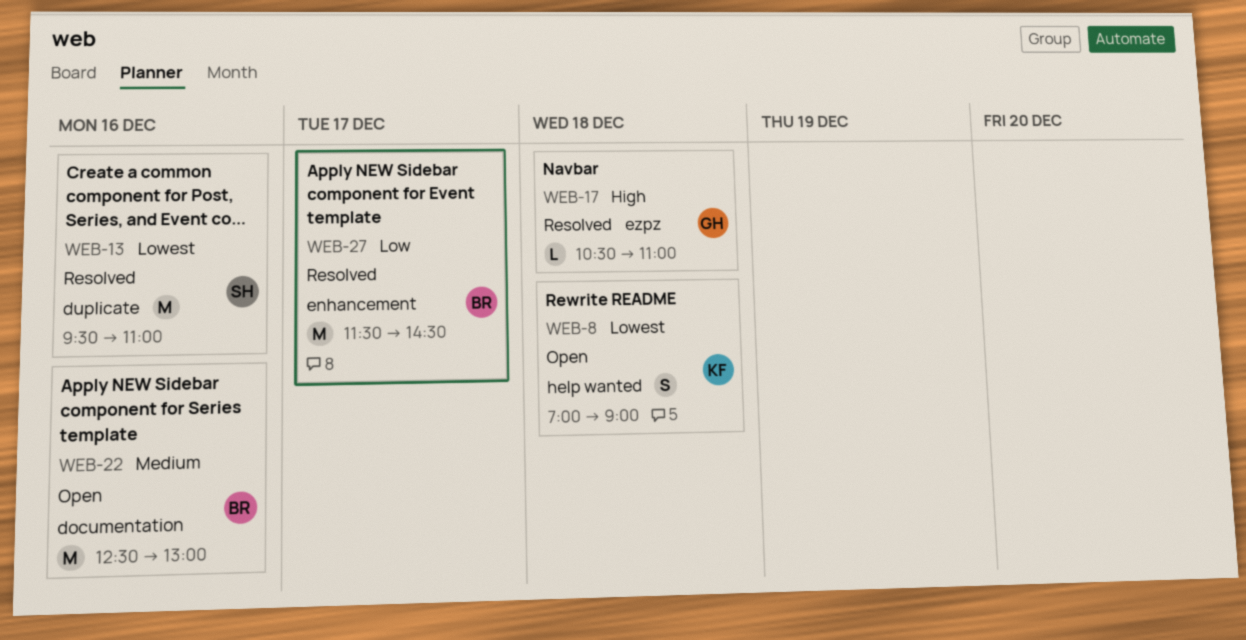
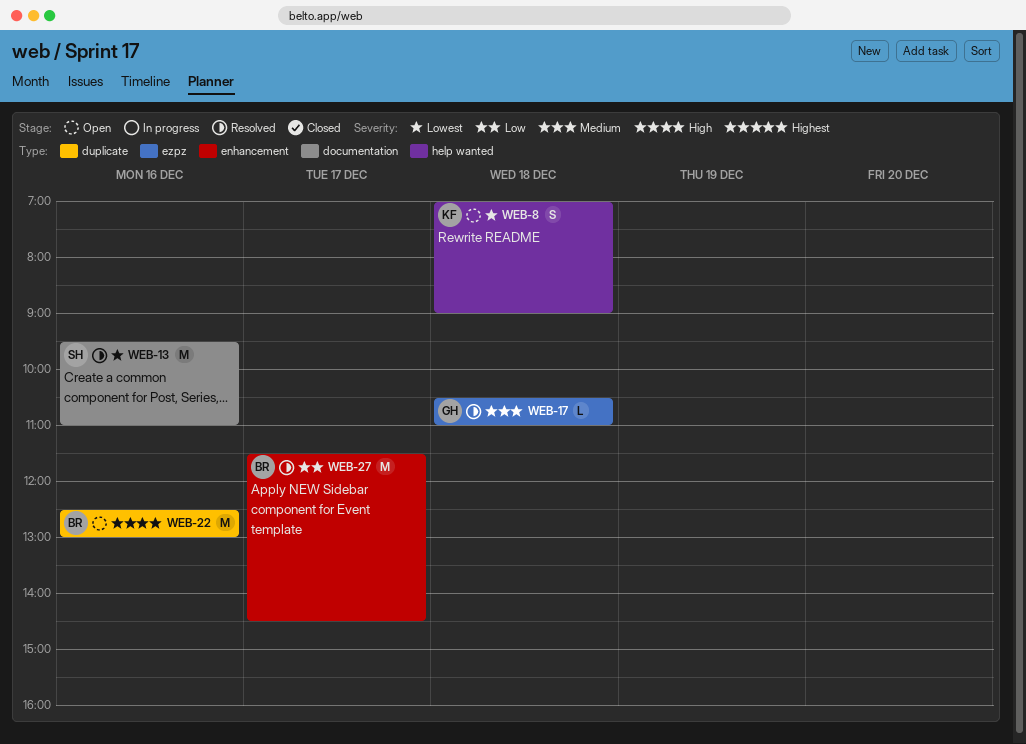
WEB-13, label: duplicate -> documentation
WEB-17, priority: High -> Medium
WEB-22, priority: Medium -> High
WEB-22, label: documentation -> duplicate

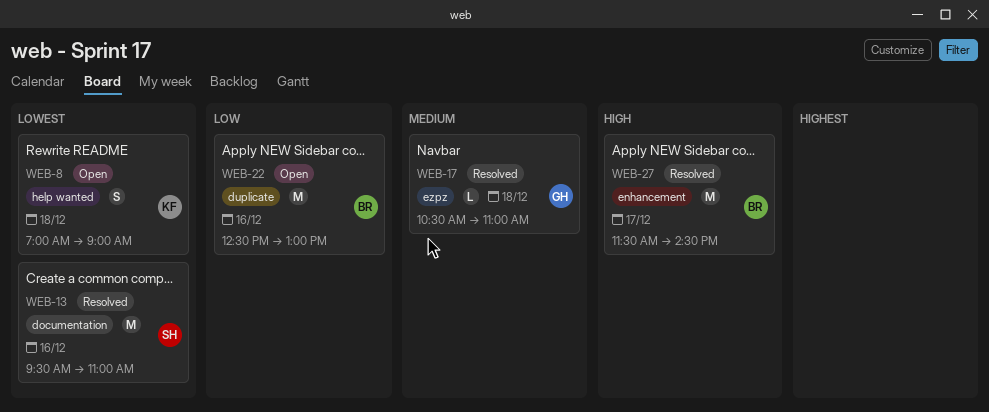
WEB-22, priority: High -> Low
WEB-27, priority: Low -> High

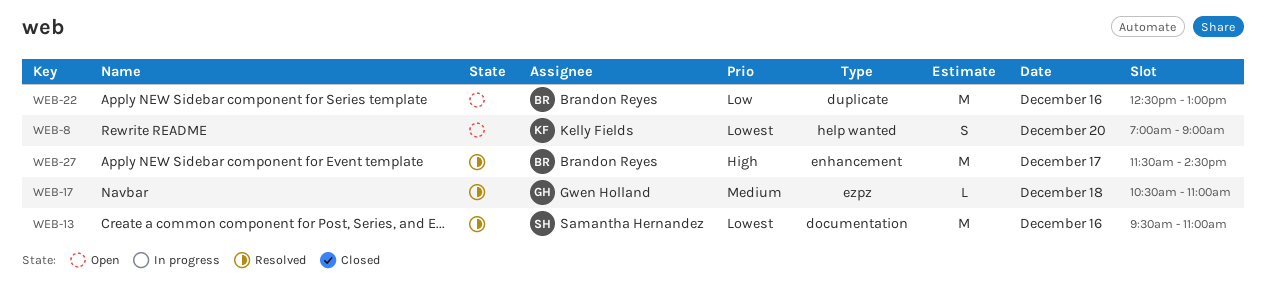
WEB-8, day: Dec 18 -> Dec 20

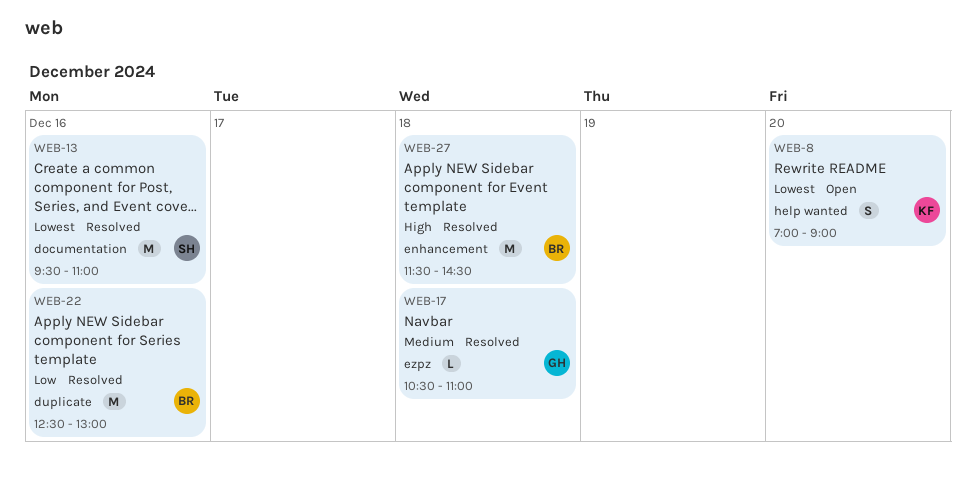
WEB-22, status: Open -> Resolved
WEB-27, day: Dec 17 -> Dec 18

